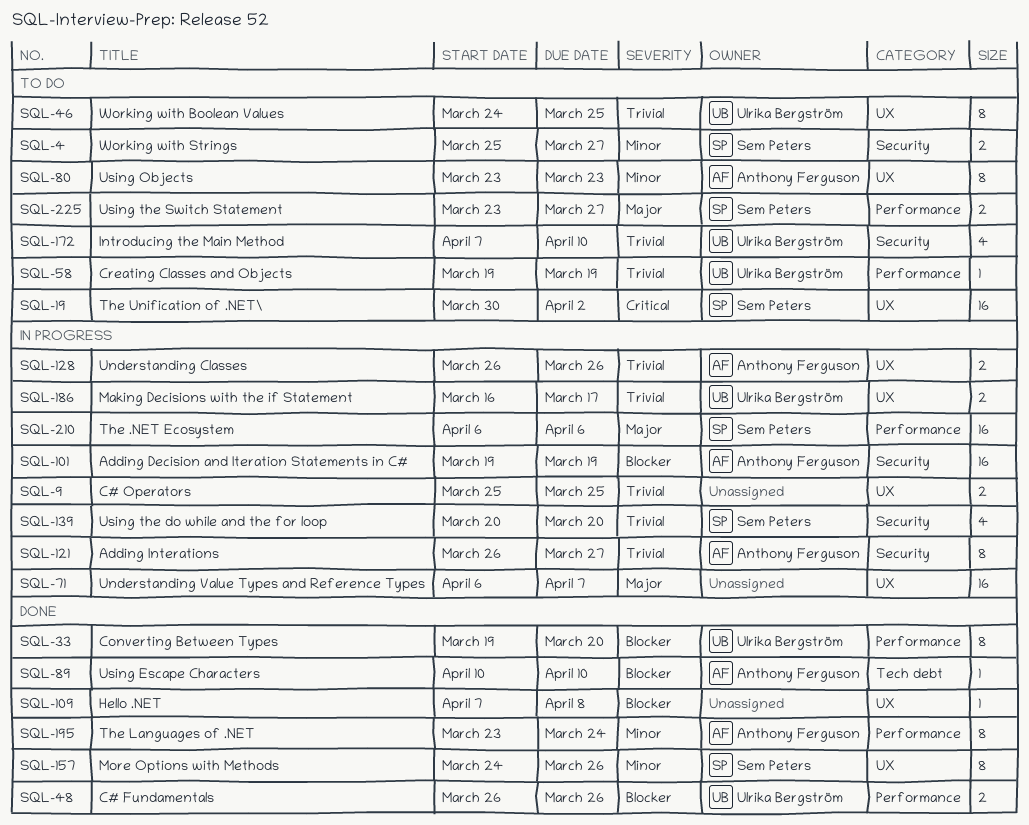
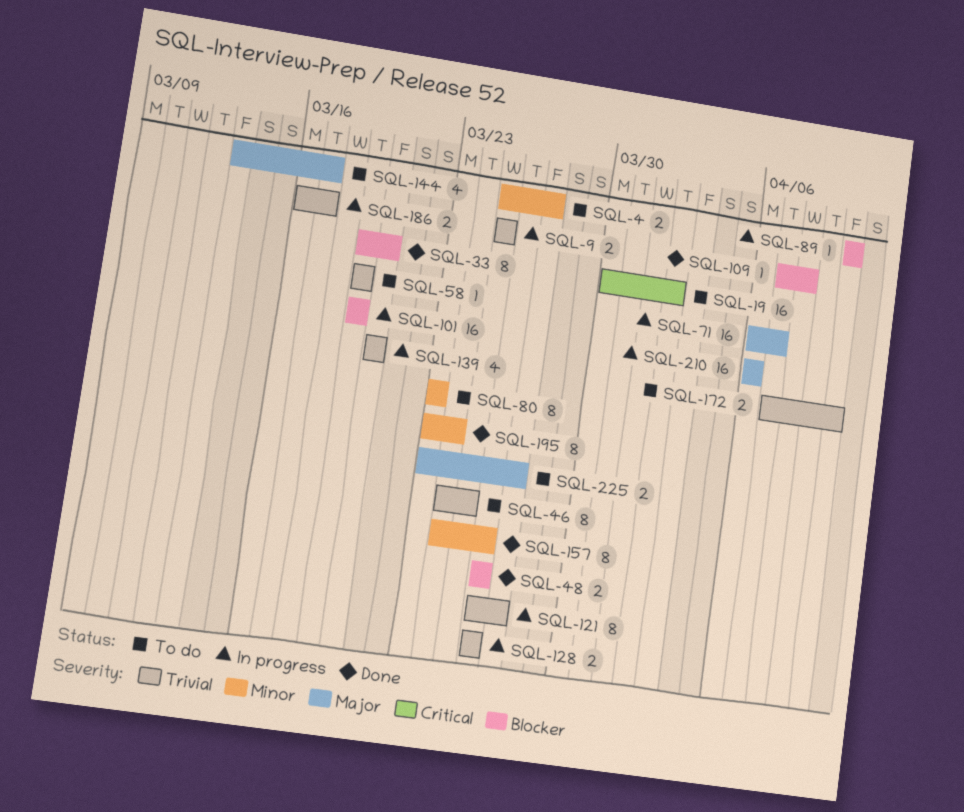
SQL-89, status: Done -> In progress
SQL-144: none -> present
SQL-172, estimate: 4 -> 2

